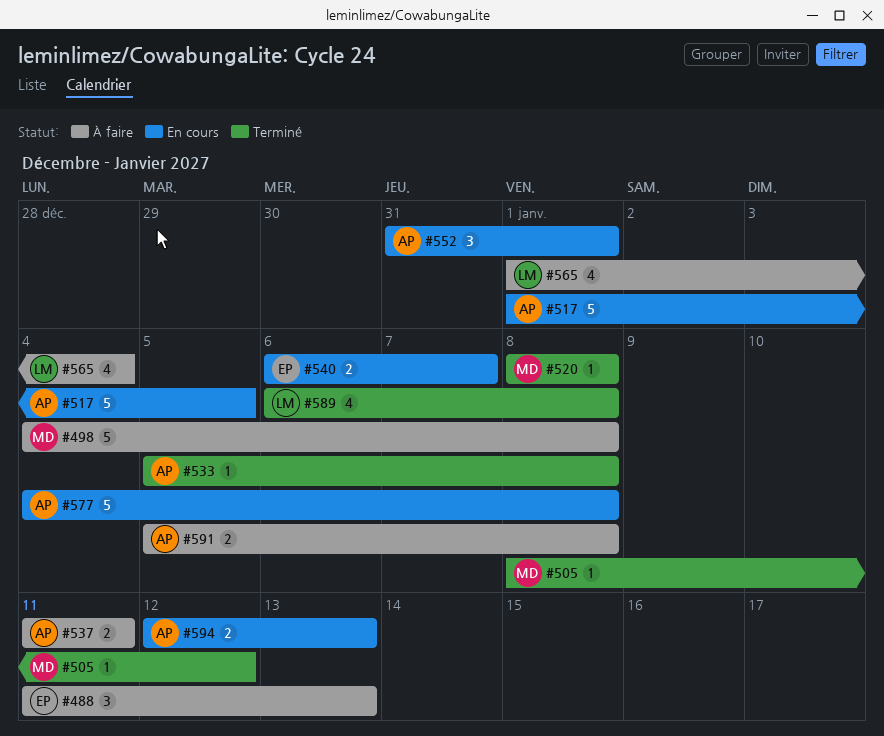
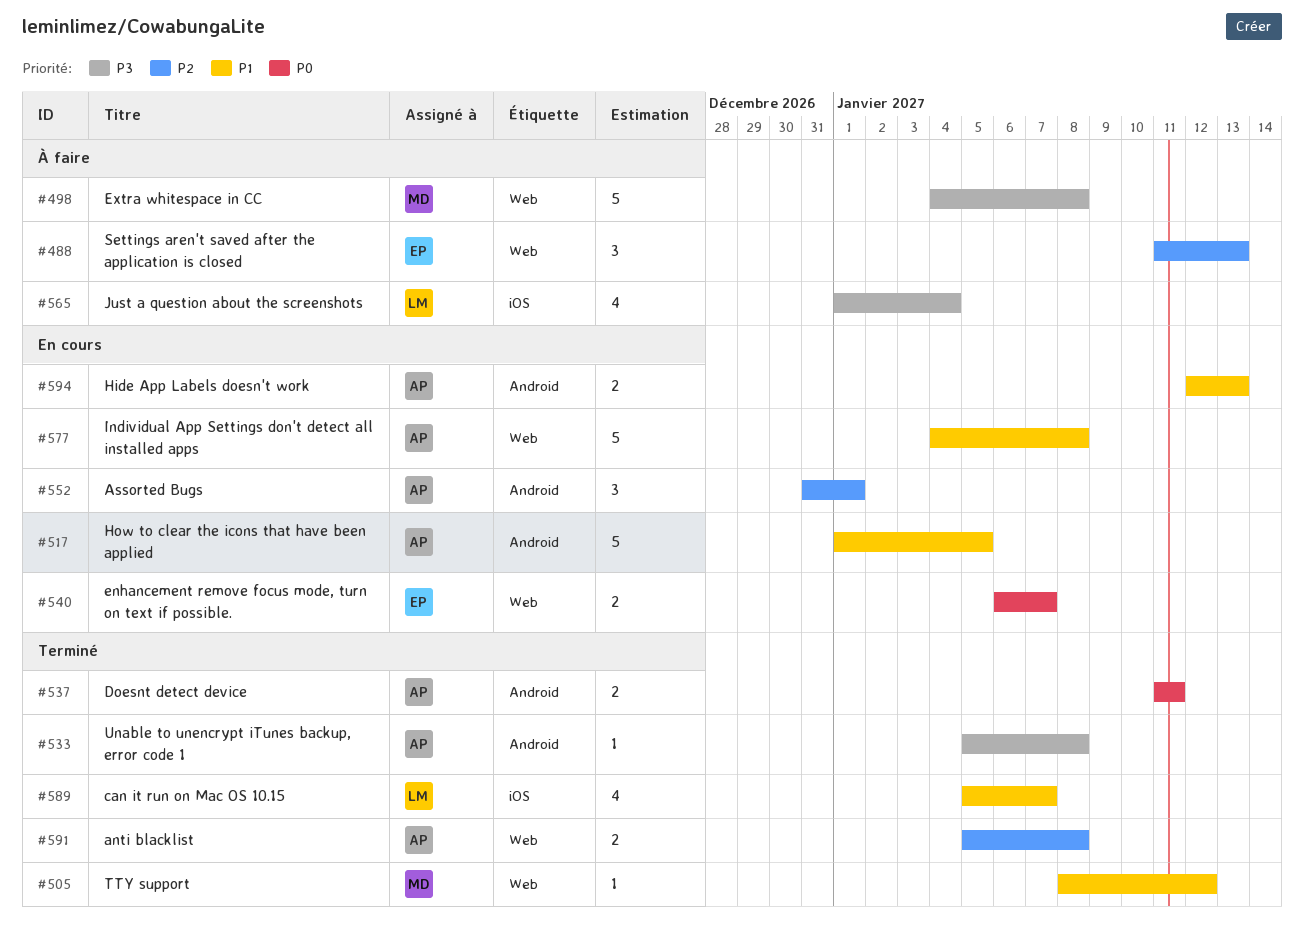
#520: present -> none
#537, status: À faire -> Terminé
#589, start: Jan 6 -> Jan 5
#589, due: Jan 8 -> Jan 7
#591, status: À faire -> Terminé

